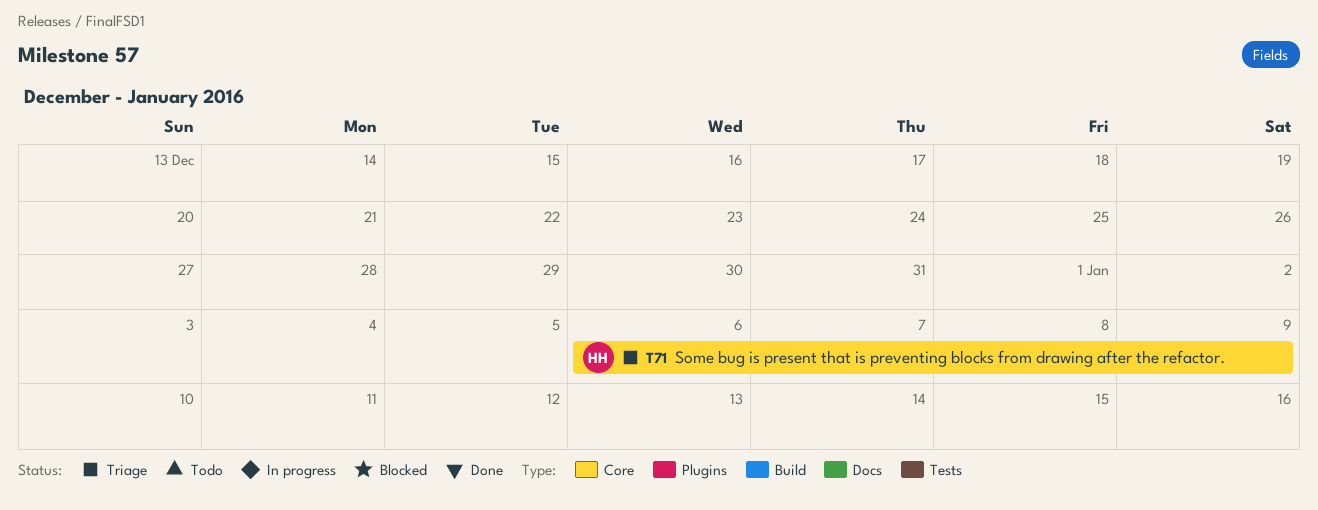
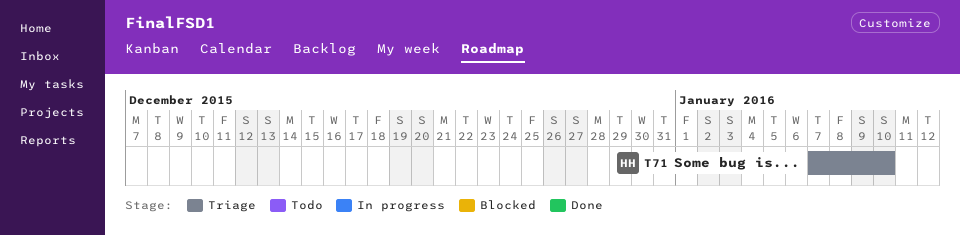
T71, start: Jan 6 -> Jan 7
T71, due: Jan 9 -> Jan 10

